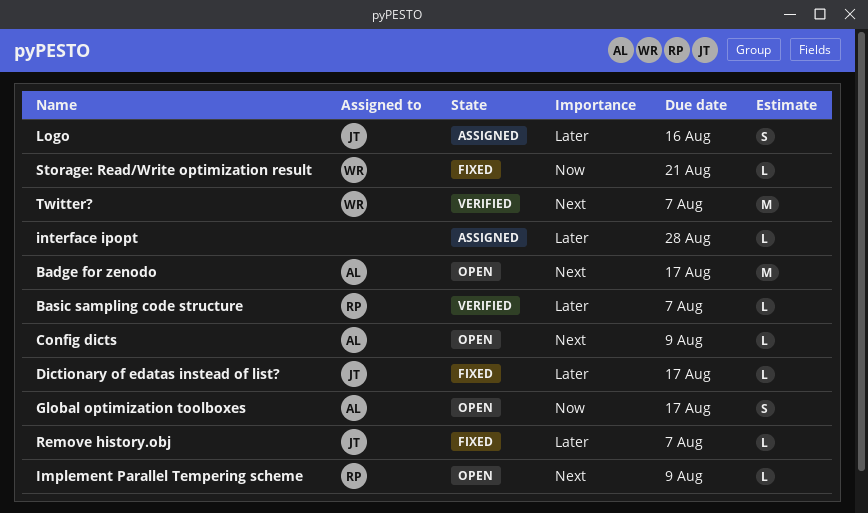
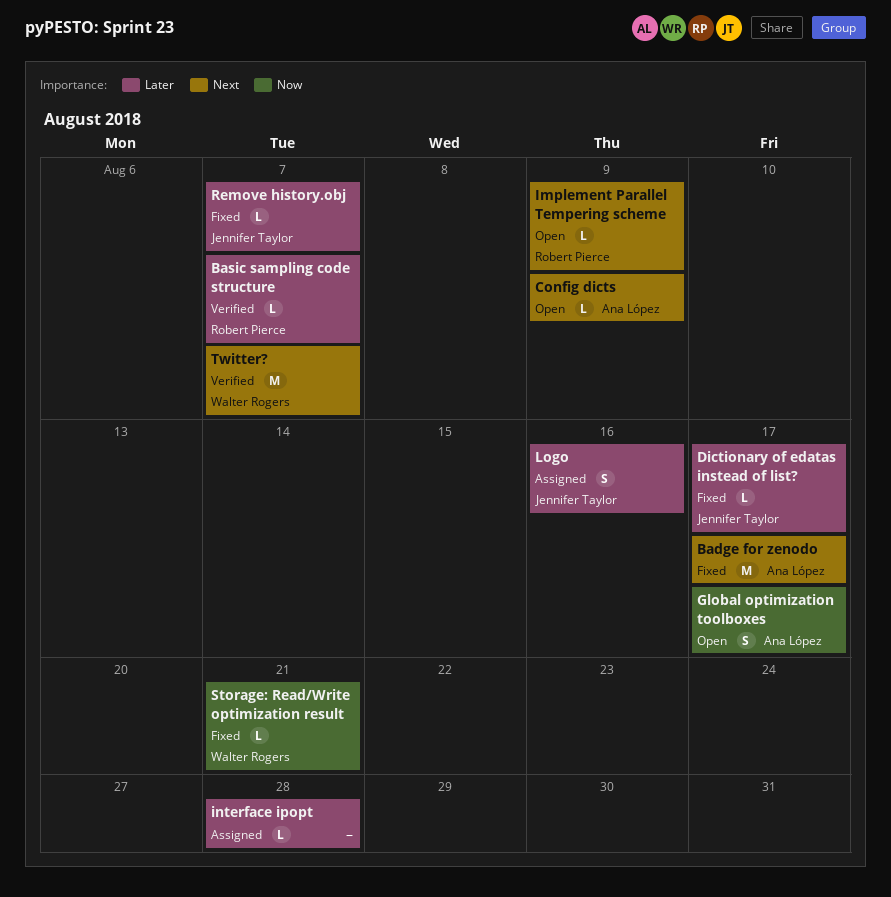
Badge for zenodo, status: Open -> Fixed

